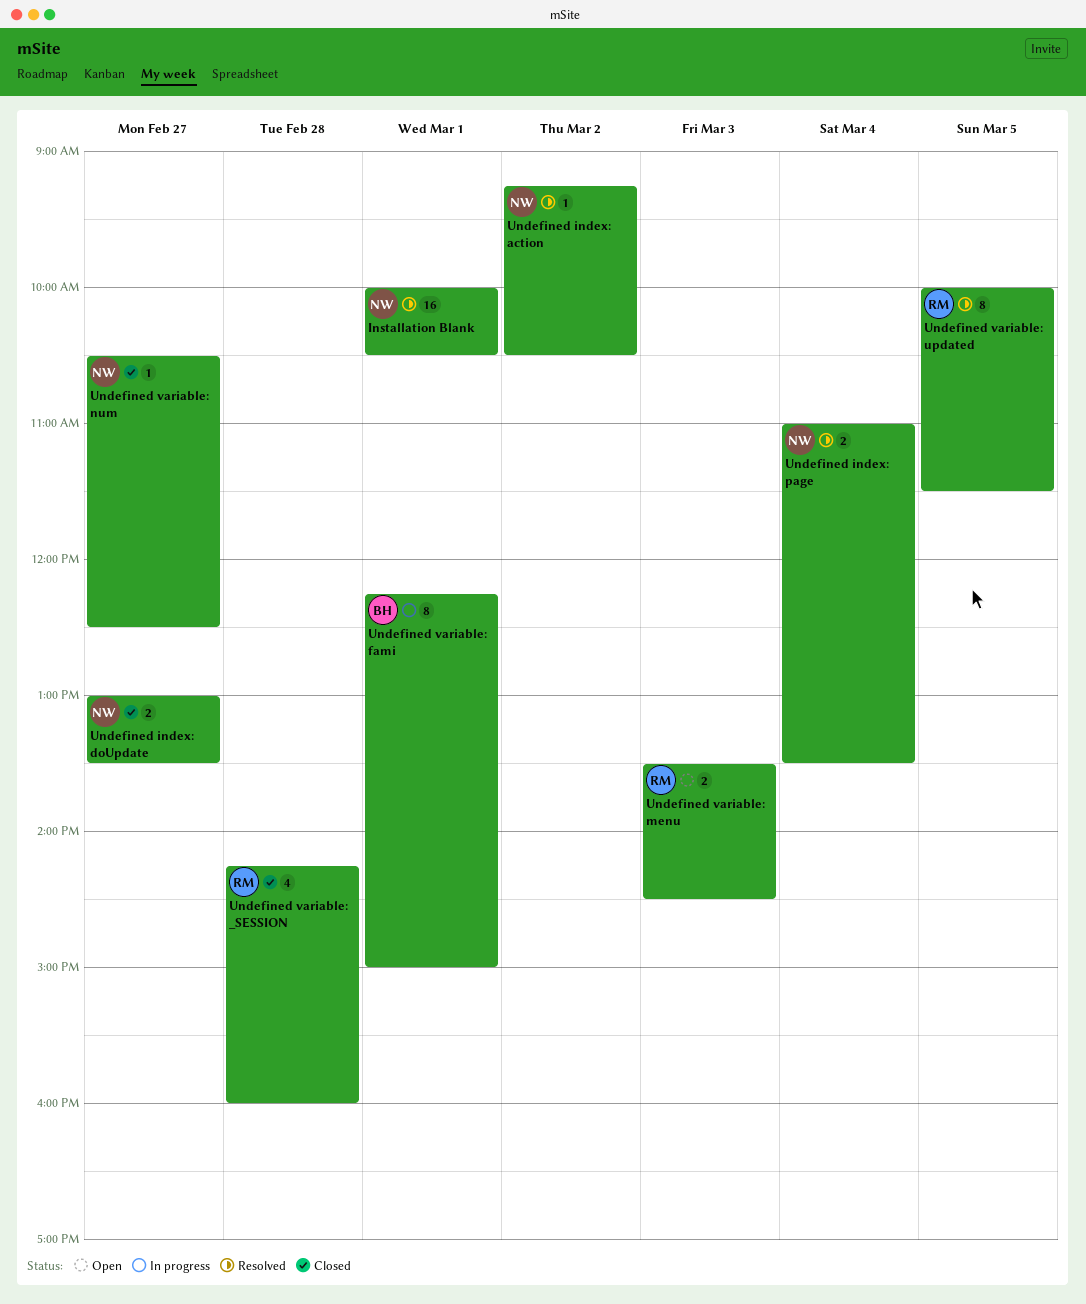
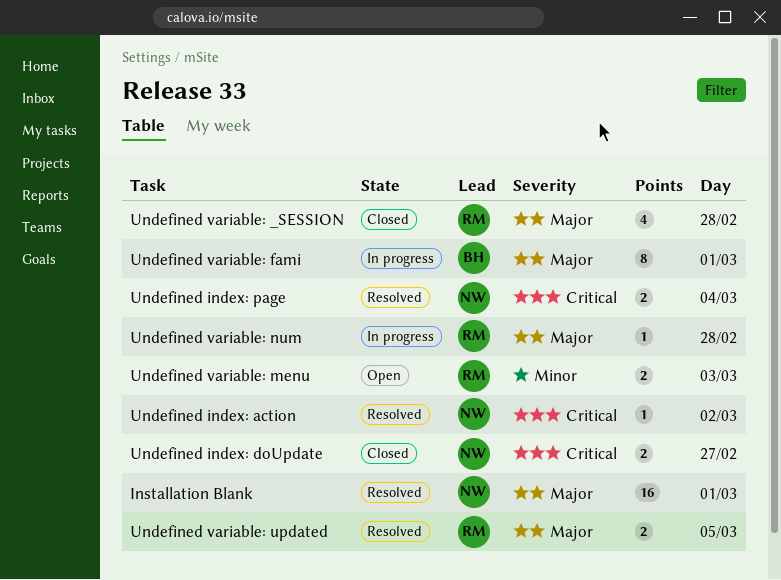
Undefined variable: num, status: Closed -> In progress
Undefined variable: num, owner: NW -> RM
Undefined variable: num, day: Feb 27 -> Feb 28
Undefined variable: updated, estimate: 8 -> 2

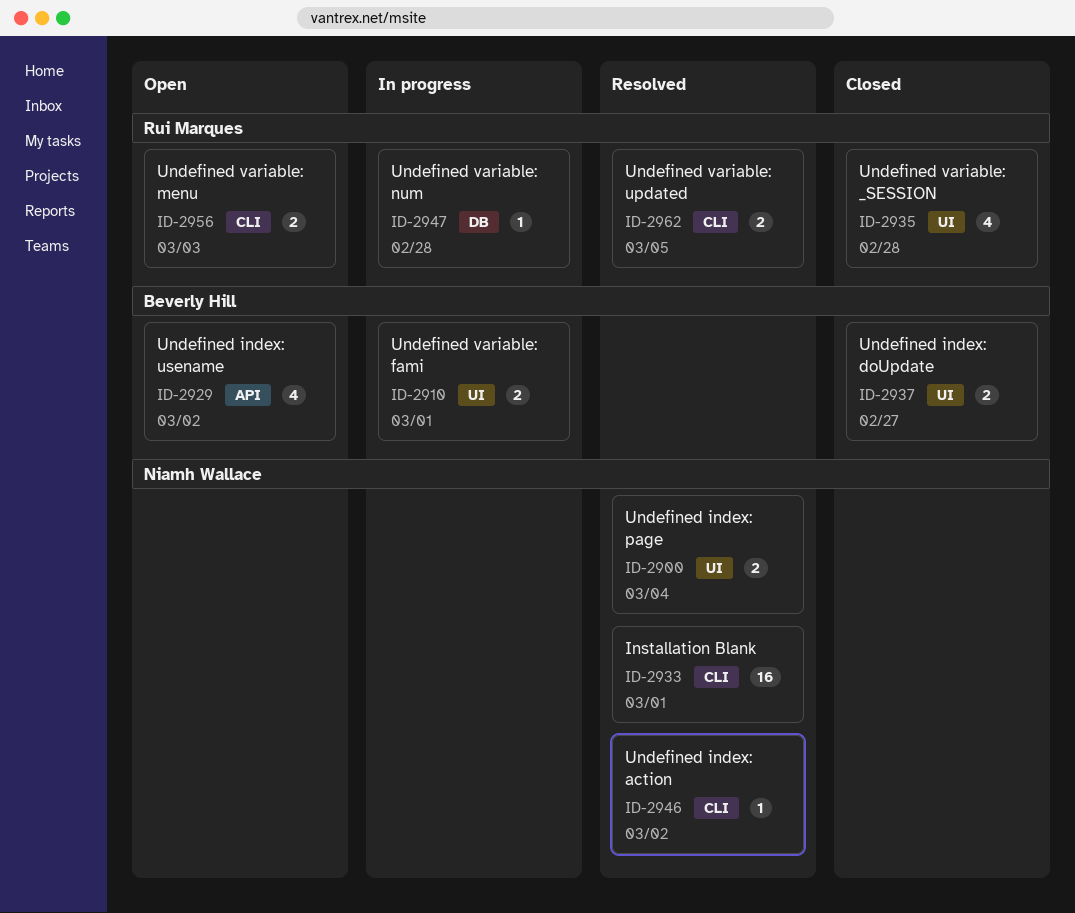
Undefined index: doUpdate, owner: Niamh Wallace -> Beverly Hill
Undefined index: usename: none -> present
Undefined variable: fami, estimate: 8 -> 2

